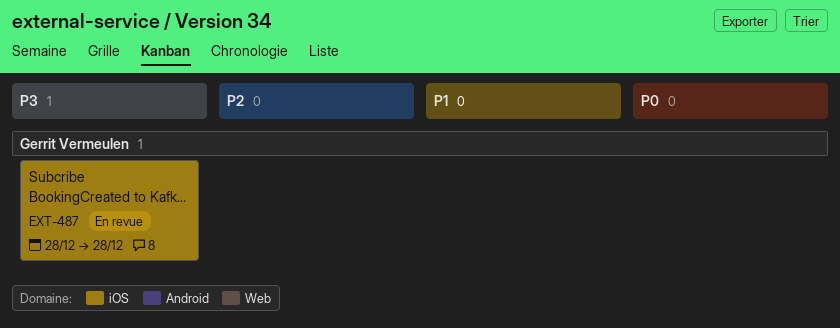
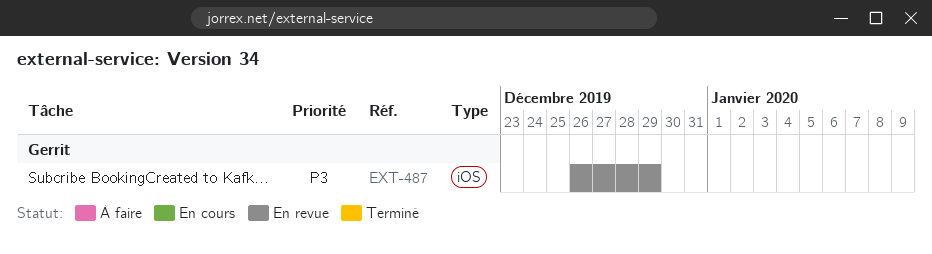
EXT-487, start: Dec 28 -> Dec 26
EXT-487, due: Dec 28 -> Dec 29

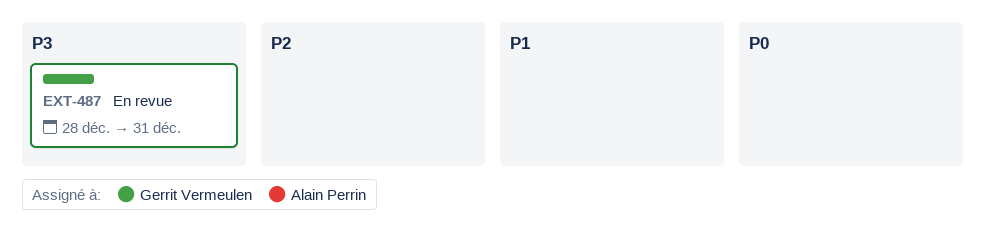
EXT-487, start: Dec 26 -> Dec 28
EXT-487, due: Dec 29 -> Dec 31

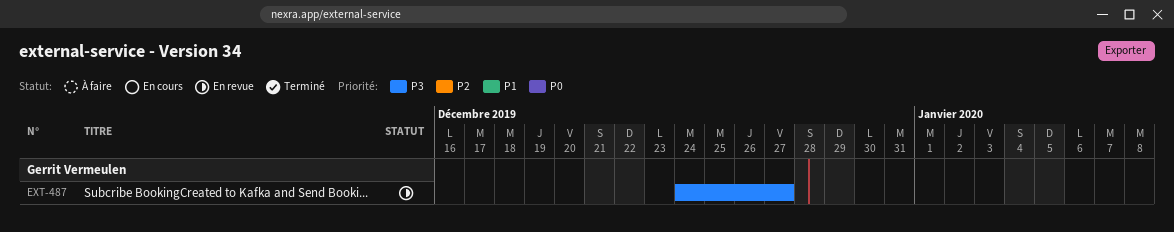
EXT-487, start: Dec 28 -> Dec 24
EXT-487, due: Dec 31 -> Dec 27

